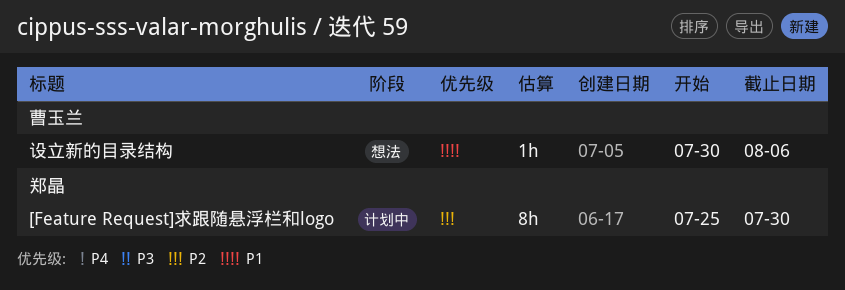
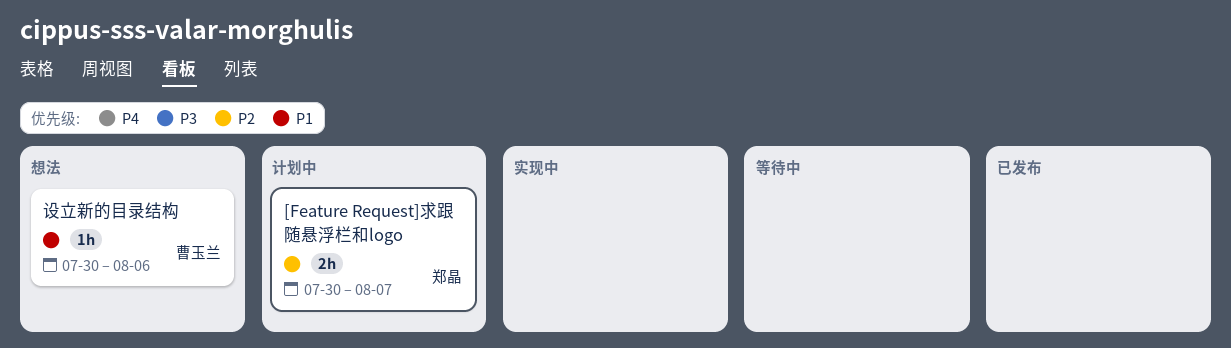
[Feature Request]求跟随悬浮栏和logo, estimate: 8h -> 2h
[Feature Request]求跟随悬浮栏和logo, start: Jul 25 -> Jul 30
[Feature Request]求跟随悬浮栏和logo, due: Jul 30 -> Aug 7

